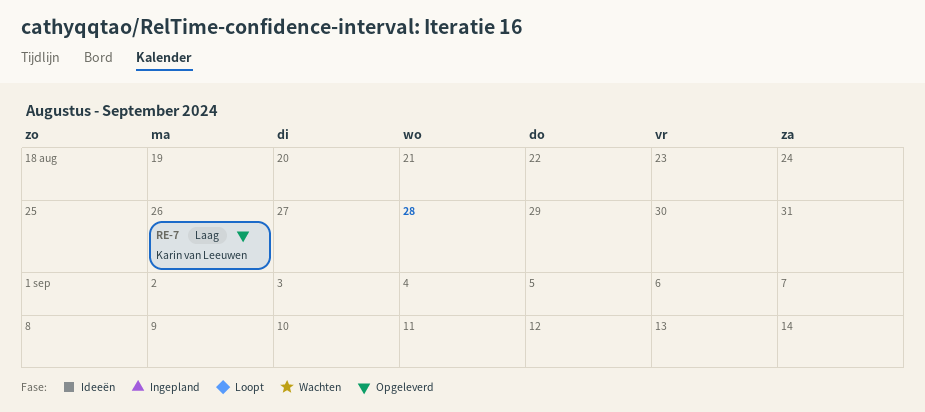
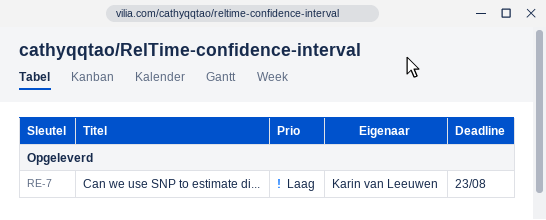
RE-7, due: Aug 26 -> Aug 23

